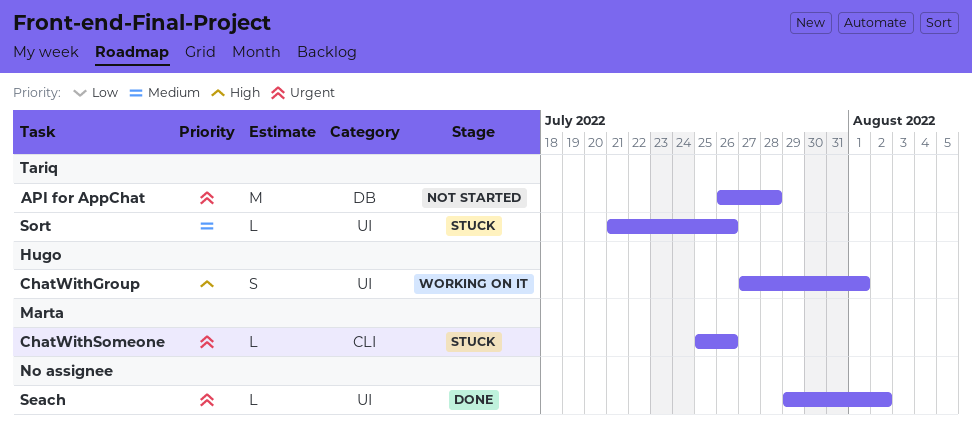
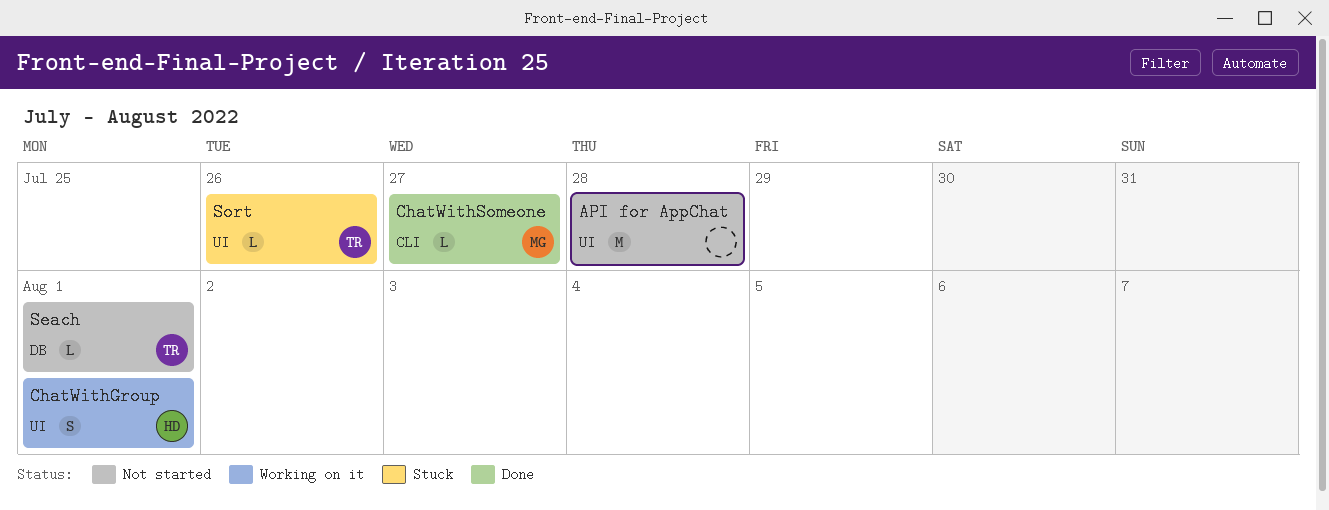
API for AppChat, owner: Tariq -> none
API for AppChat, label: DB -> UI
ChatWithSomeone, status: Stuck -> Done
ChatWithSomeone, due: Jul 26 -> Jul 27
Seach, status: Done -> Not started
Seach, owner: none -> Tariq
Seach, label: UI -> DB
Seach, due: Aug 2 -> Aug 1

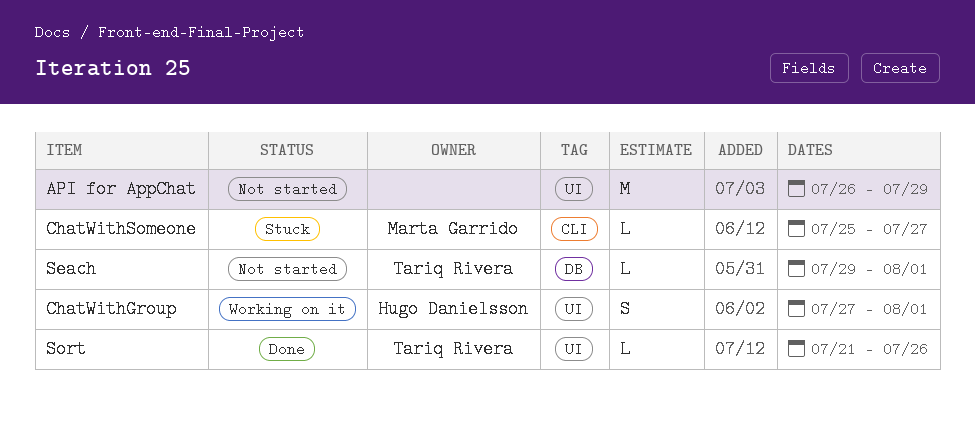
API for AppChat, due: Jul 28 -> Jul 29
ChatWithSomeone, status: Done -> Stuck
Sort, status: Stuck -> Done

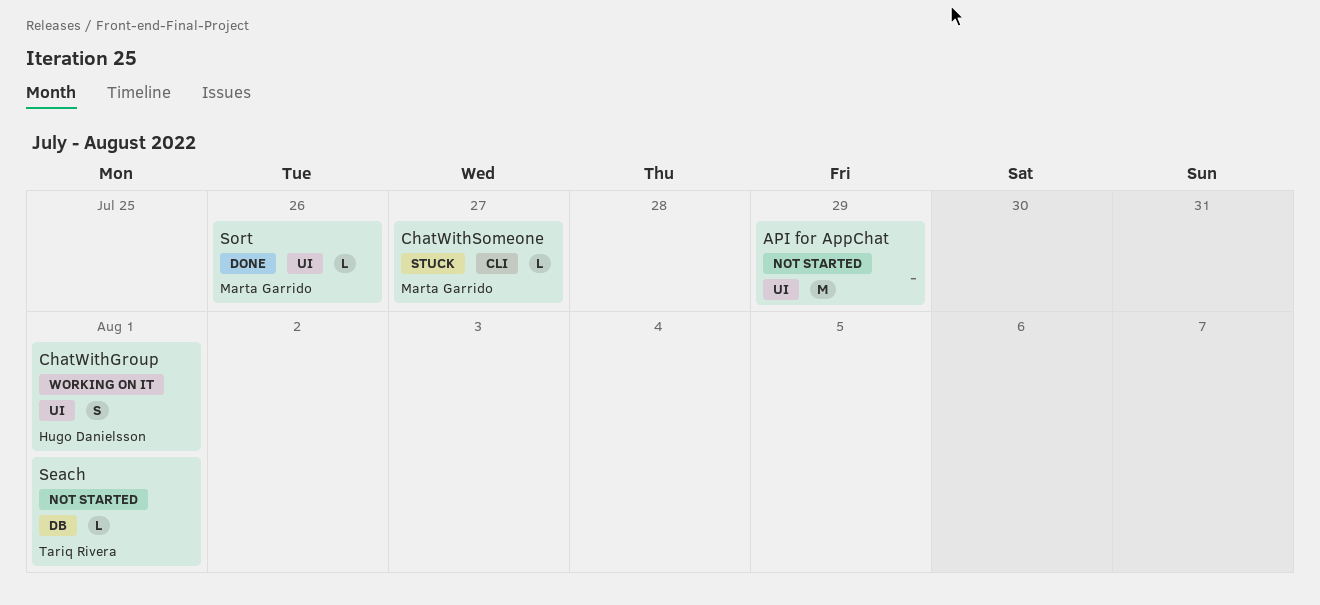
Sort, owner: Tariq Rivera -> Marta Garrido

